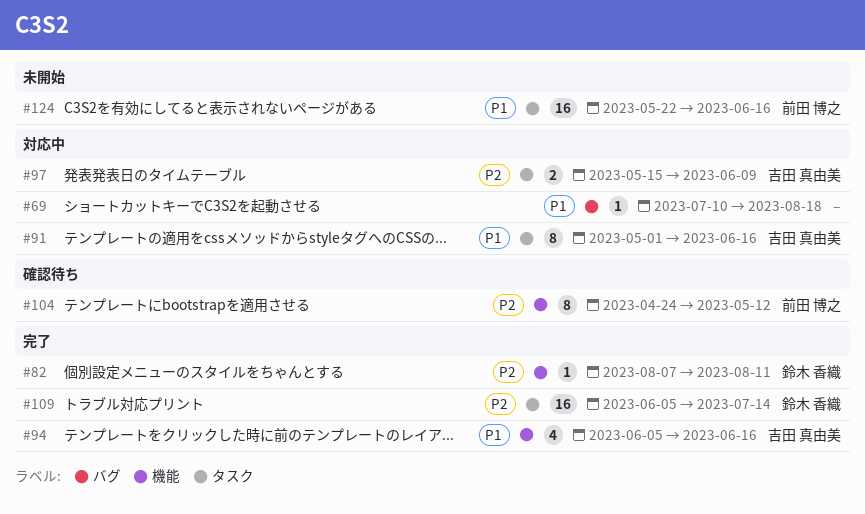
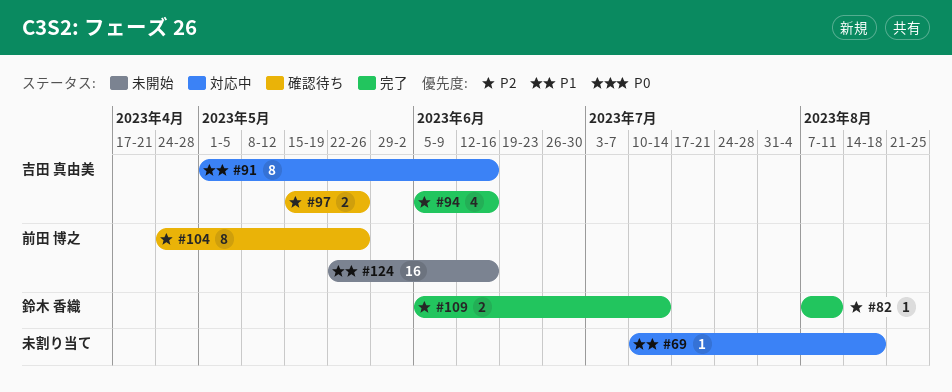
#94, priority: P1 -> P2
#97, status: 対応中 -> 確認待ち
#97, due: Jun 9 -> May 26
#104, due: May 12 -> May 26
#109, estimate: 16 -> 2

